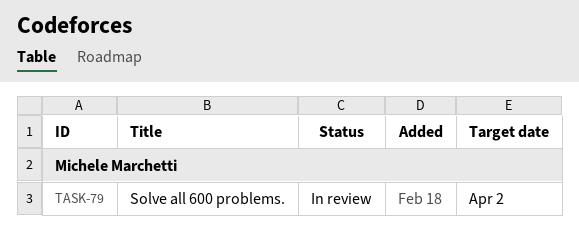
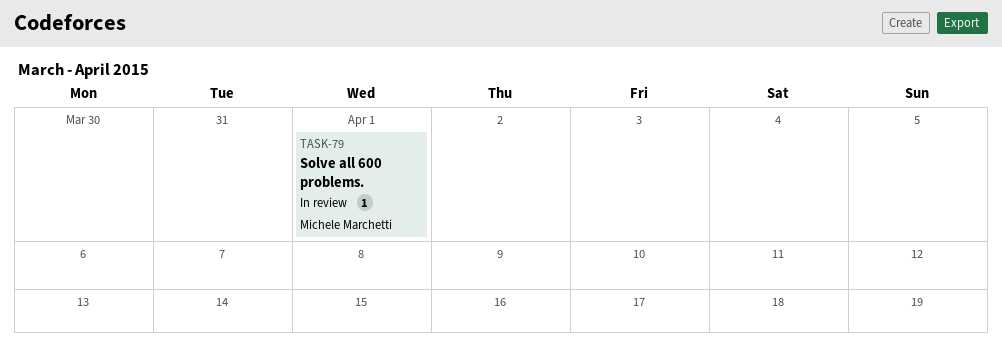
TASK-79, due: Apr 2 -> Apr 1

